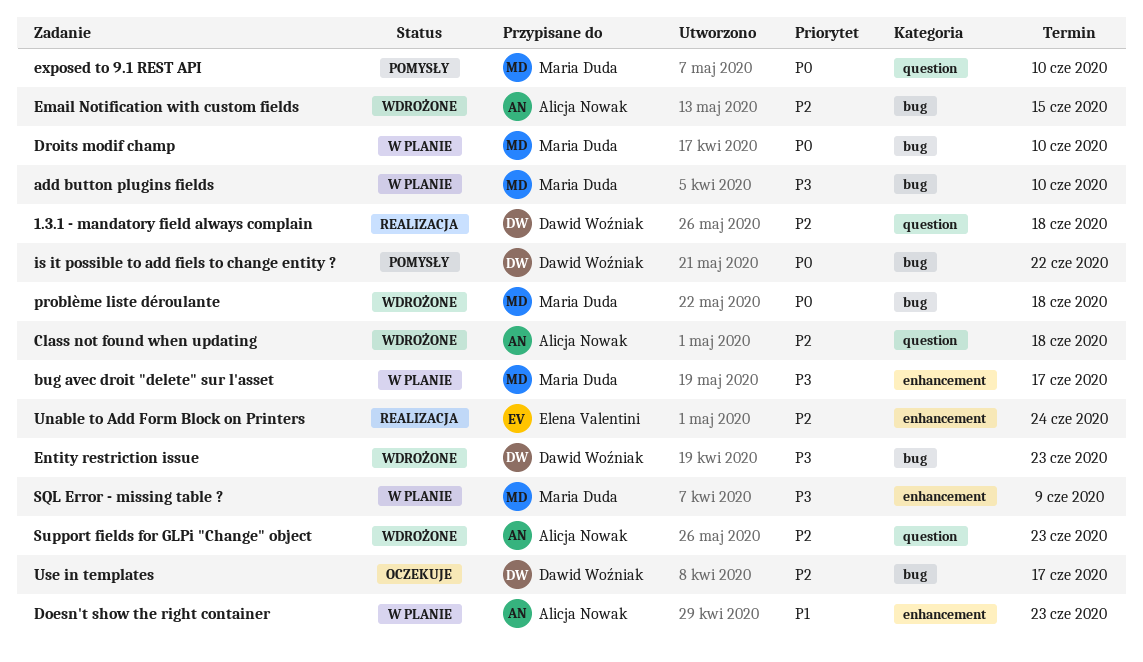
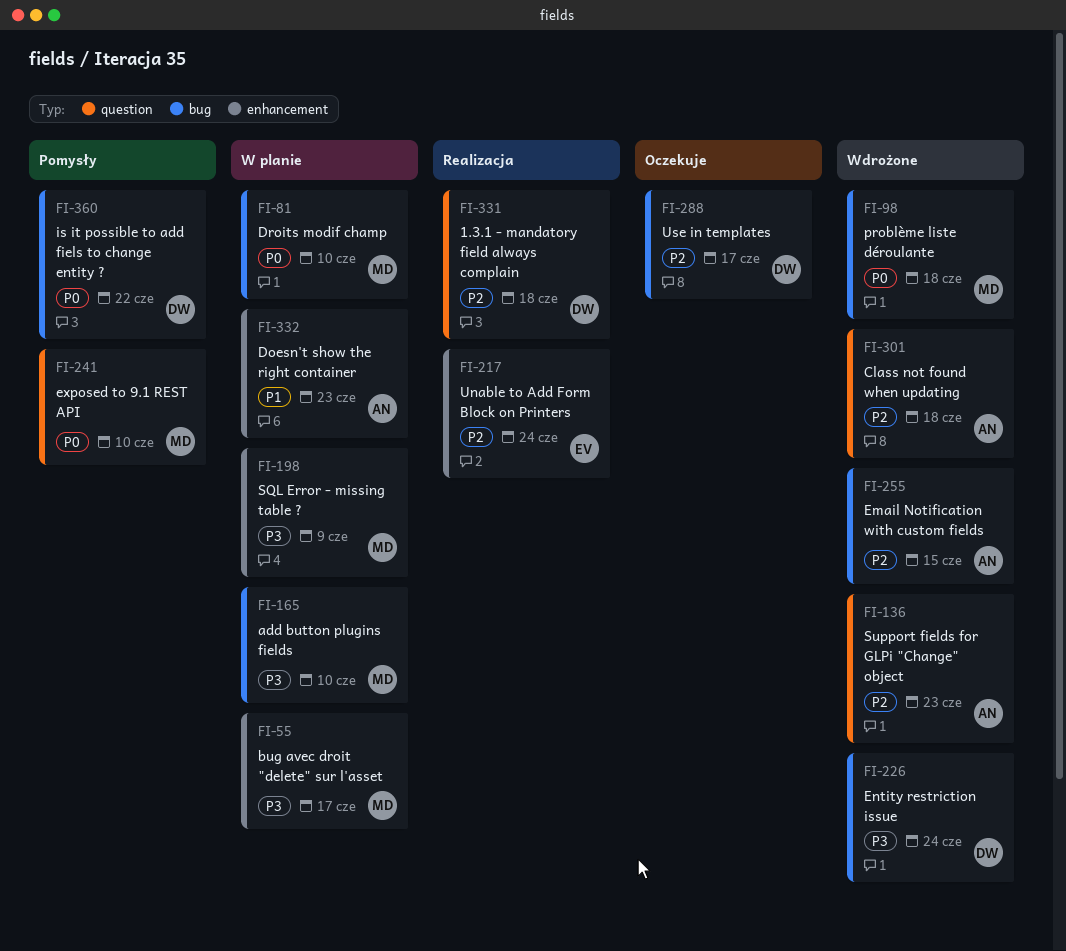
Entity restriction issue, due: Jun 23 -> Jun 24

